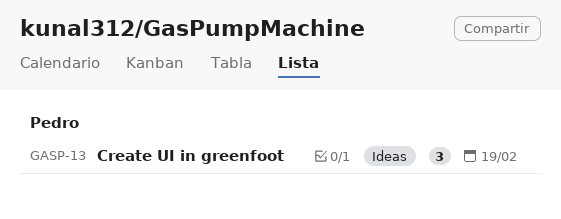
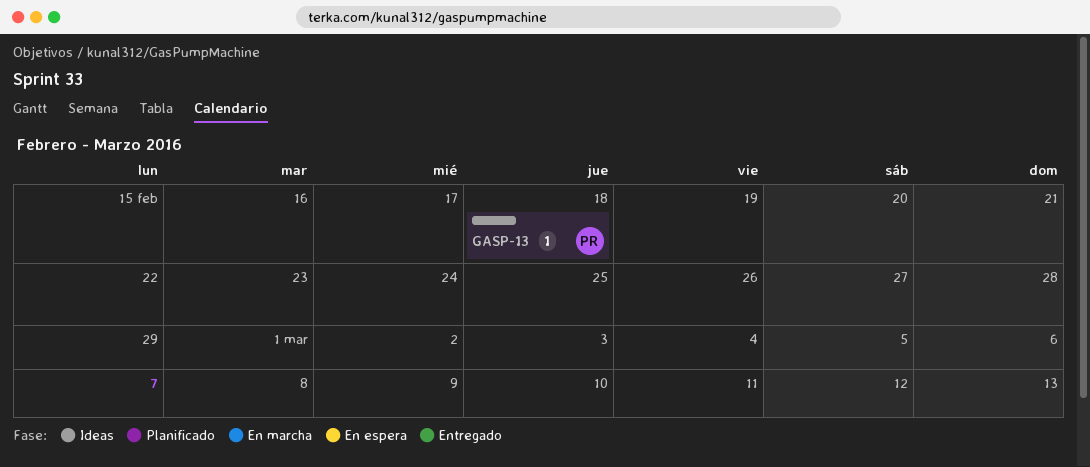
GASP-13, estimate: 3 -> 1
GASP-13, due: Feb 19 -> Feb 18

